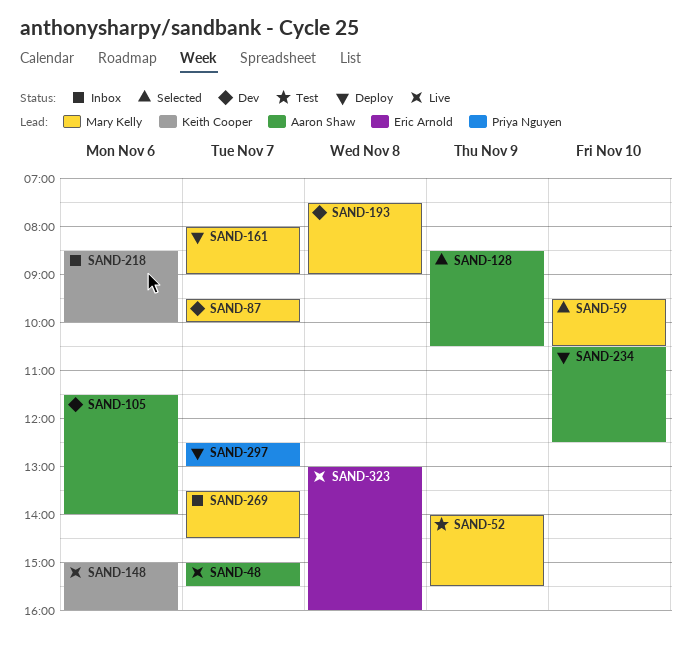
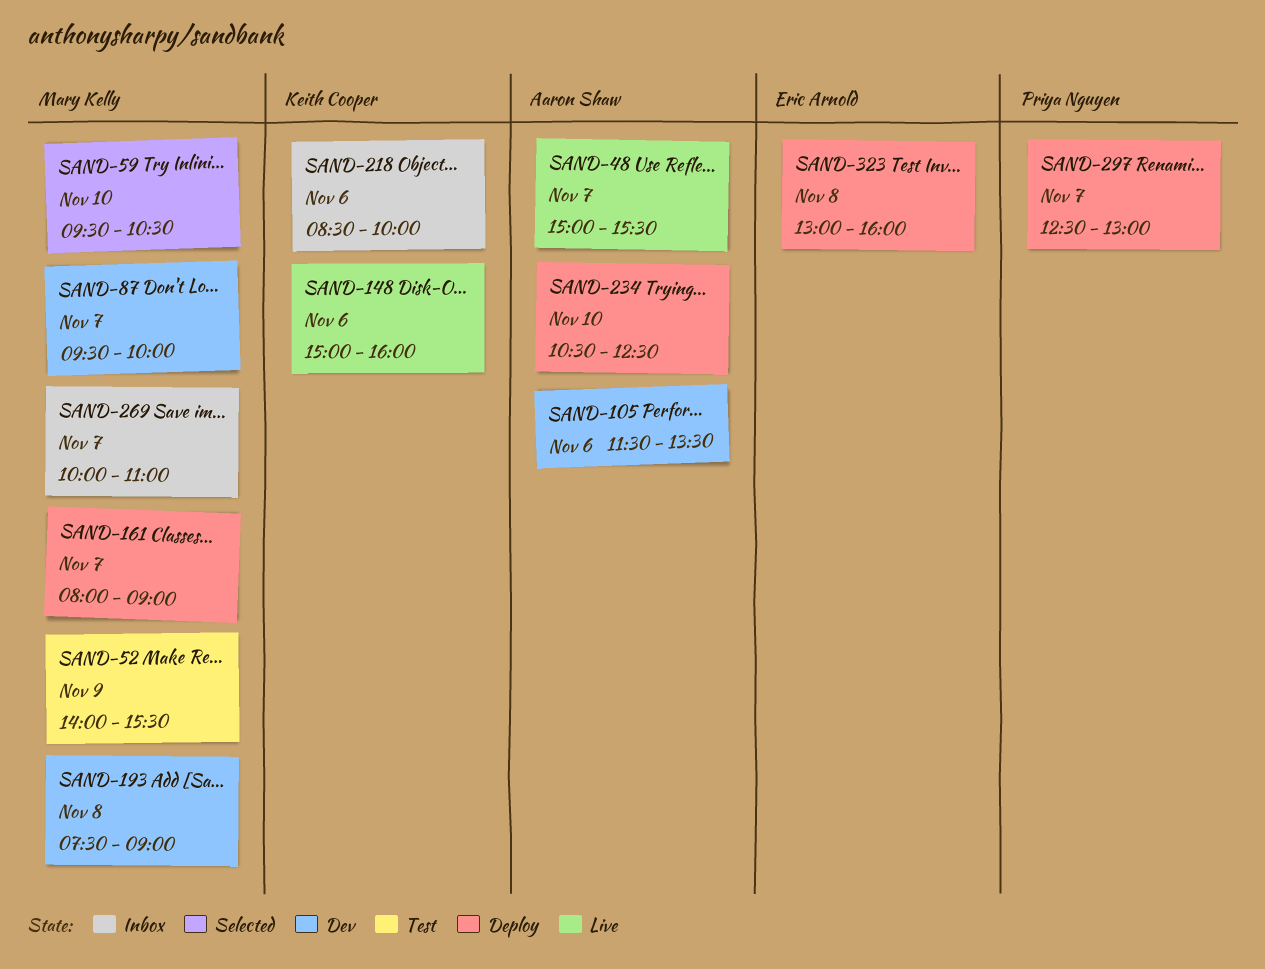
SAND-105, ends: 14:00 -> 13:30
SAND-128: present -> none
SAND-269, begins: 13:30 -> 10:00
SAND-269, ends: 14:30 -> 11:00
SAND-323, status: Live -> Deploy

